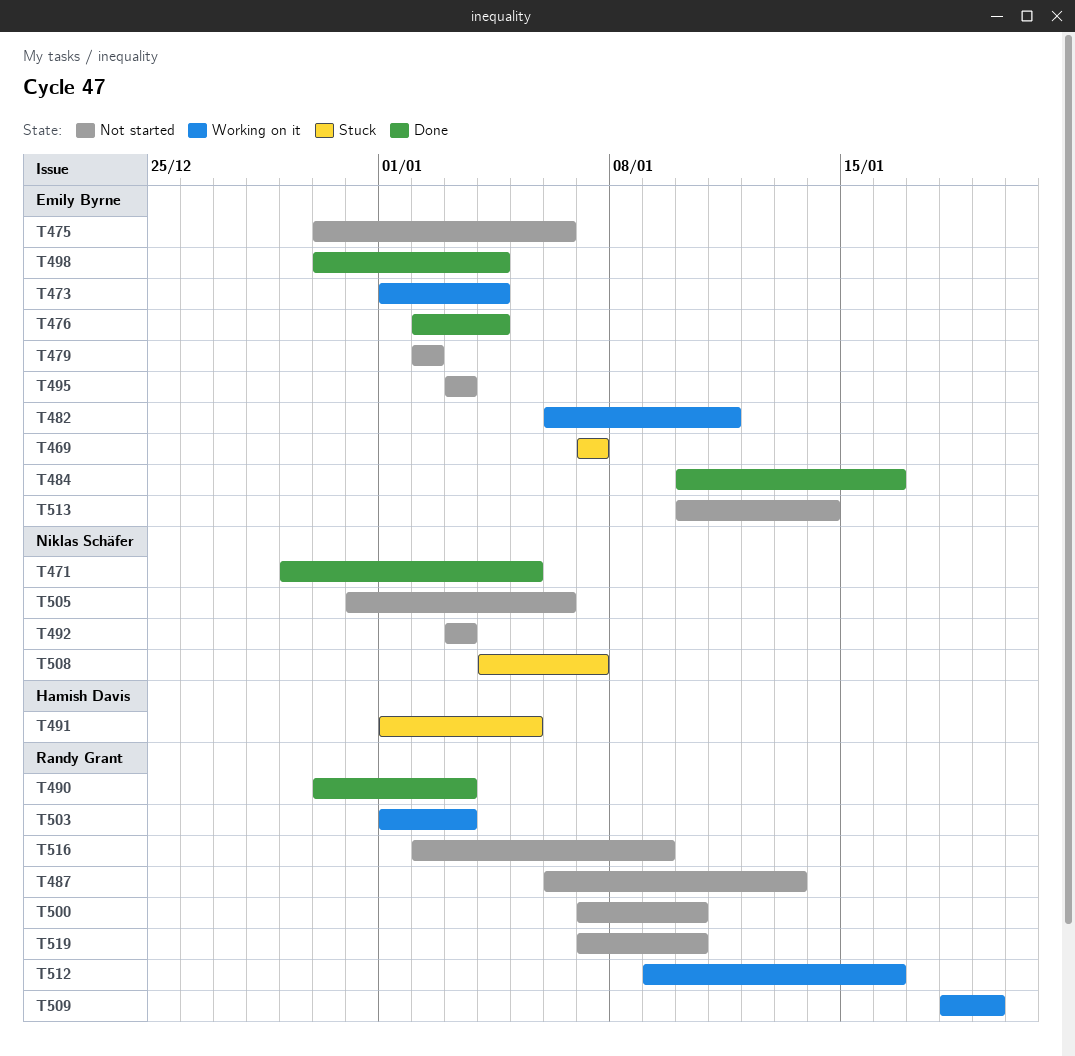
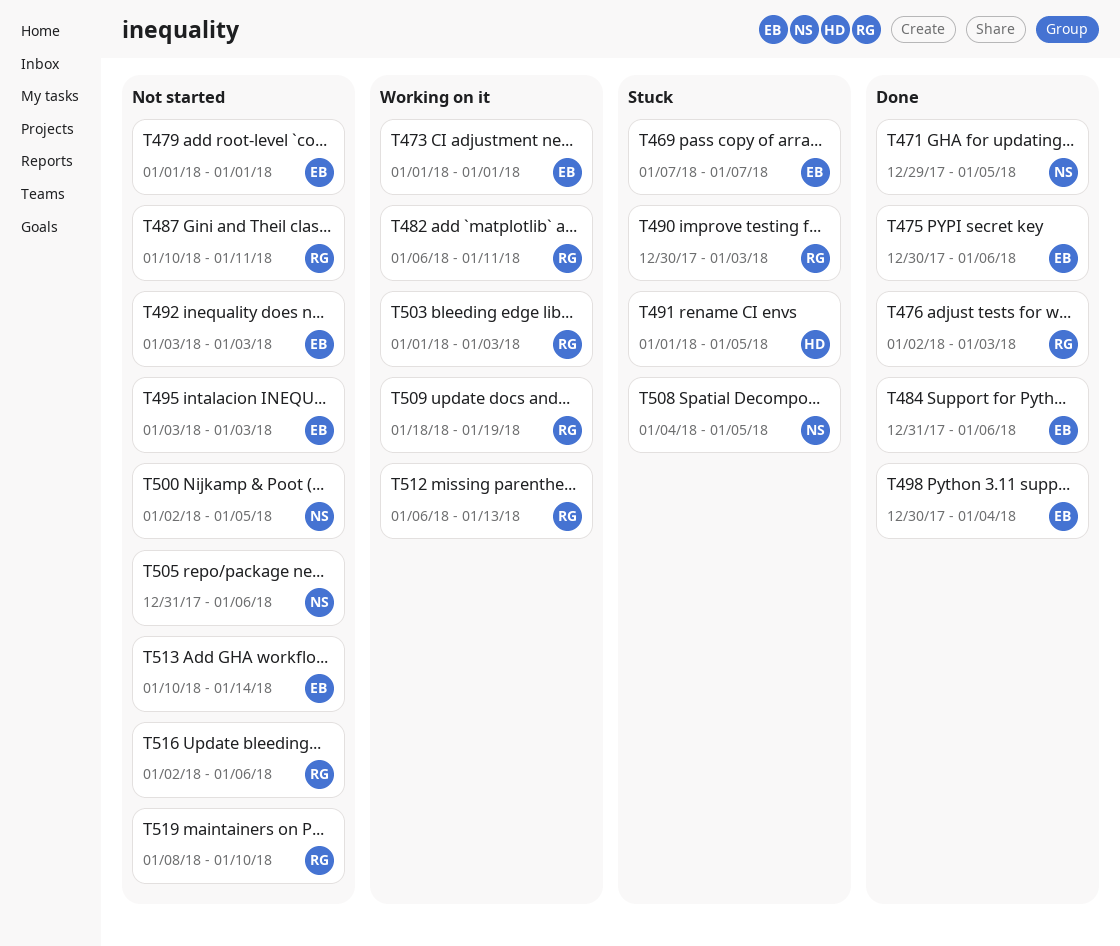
T473, due: Jan 4 -> Jan 1
T475, status: Not started -> Done
T476, owner: Emily Byrne -> Randy Grant
T476, due: Jan 4 -> Jan 3
T479, start: Jan 2 -> Jan 1
T479, due: Jan 2 -> Jan 1
T482, owner: Emily Byrne -> Randy Grant
T484, start: Jan 10 -> Dec 31
T484, due: Jan 16 -> Jan 6
T487, start: Jan 6 -> Jan 10
T487, due: Jan 13 -> Jan 11
T490, status: Done -> Stuck
T492, owner: Niklas Schäfer -> Emily Byrne
T500, owner: Randy Grant -> Niklas Schäfer
T500, start: Jan 7 -> Jan 2
T500, due: Jan 10 -> Jan 5
T508, due: Jan 7 -> Jan 5
T512, start: Jan 9 -> Jan 6
T512, due: Jan 16 -> Jan 13
T516, due: Jan 9 -> Jan 6
T519, start: Jan 7 -> Jan 8

